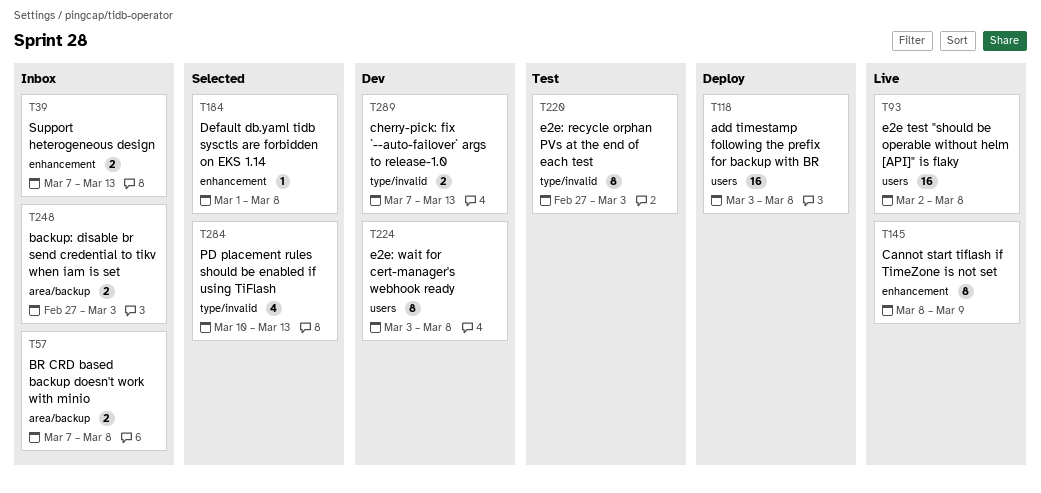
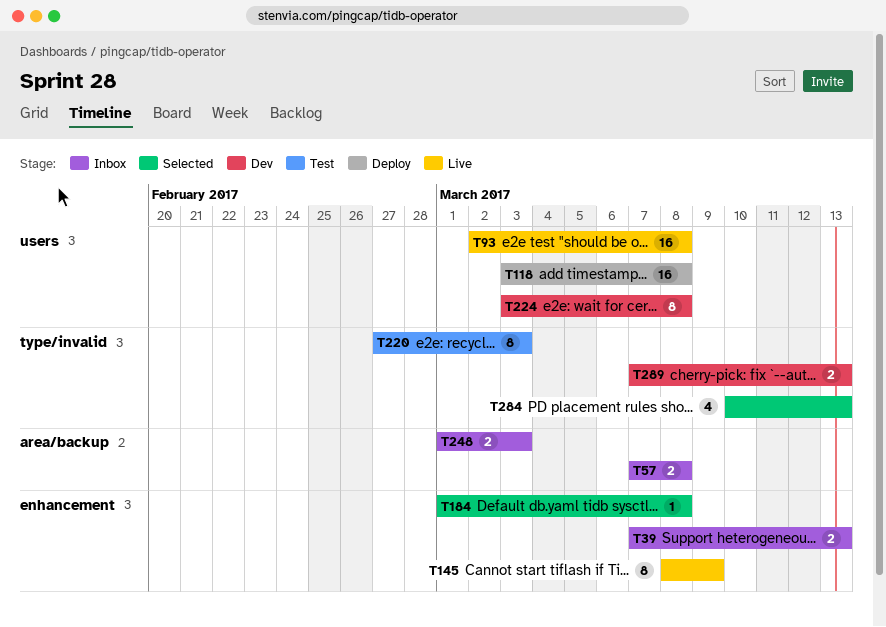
T248, start: Feb 27 -> Mar 1

